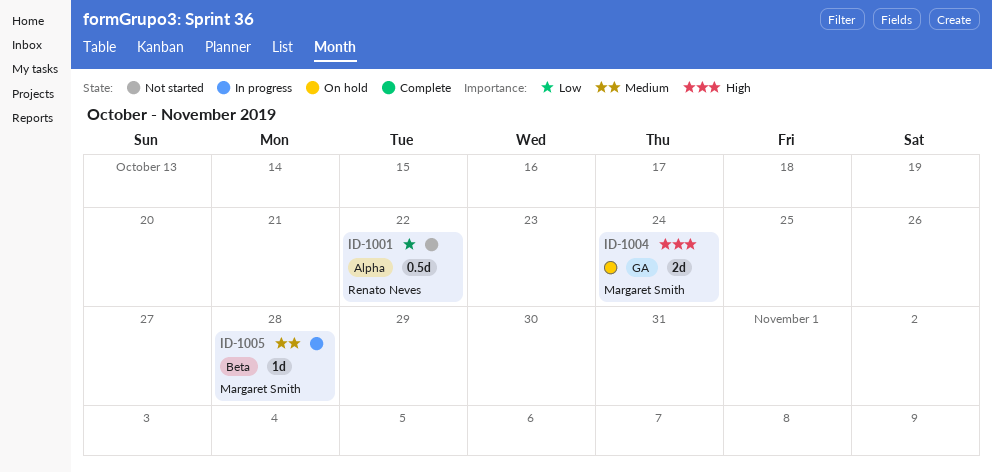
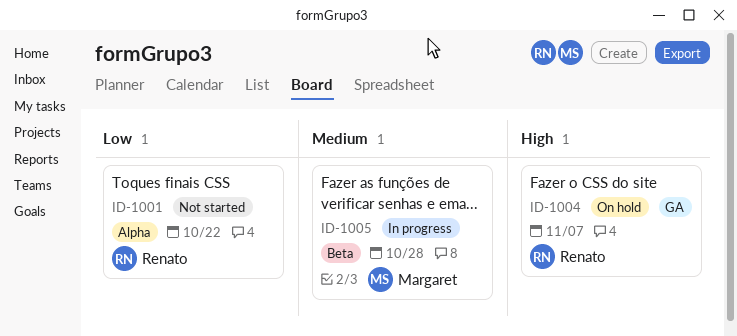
ID-1004, owner: Margaret Smith -> Renato Neves
ID-1004, due: Oct 24 -> Nov 7

